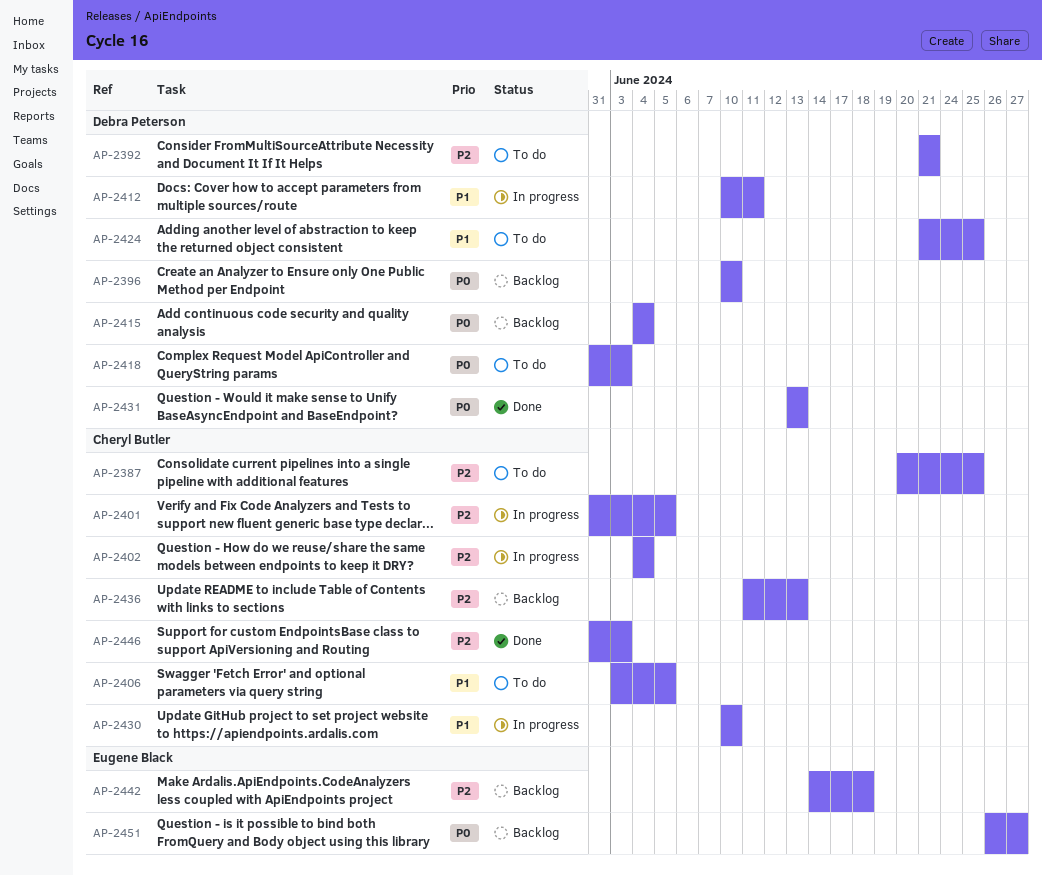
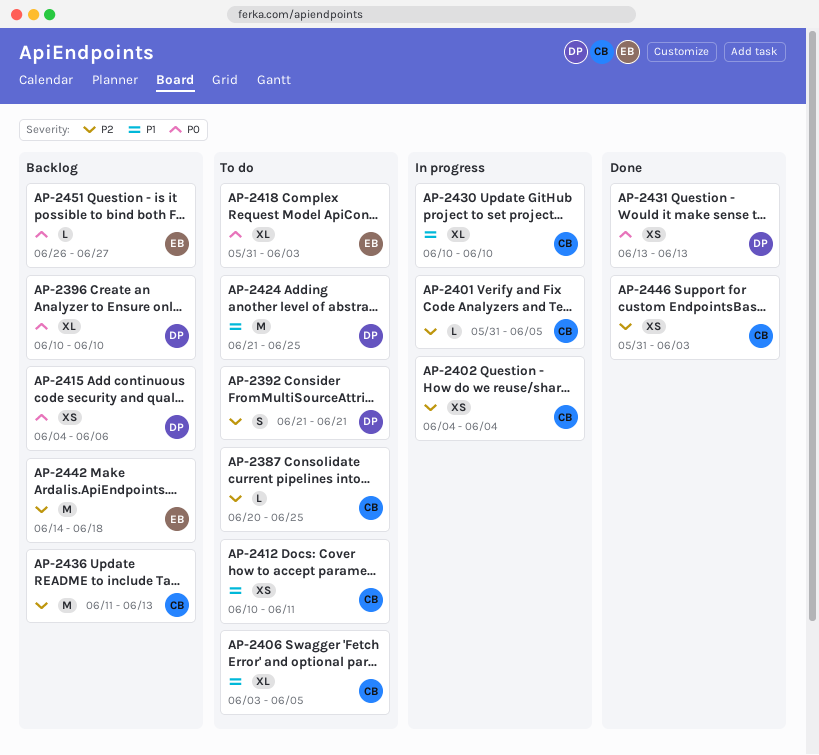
AP-2412, status: In progress -> To do
AP-2412, owner: Debra Peterson -> Cheryl Butler
AP-2415, due: Jun 4 -> Jun 6
AP-2418, owner: Debra Peterson -> Eugene Black

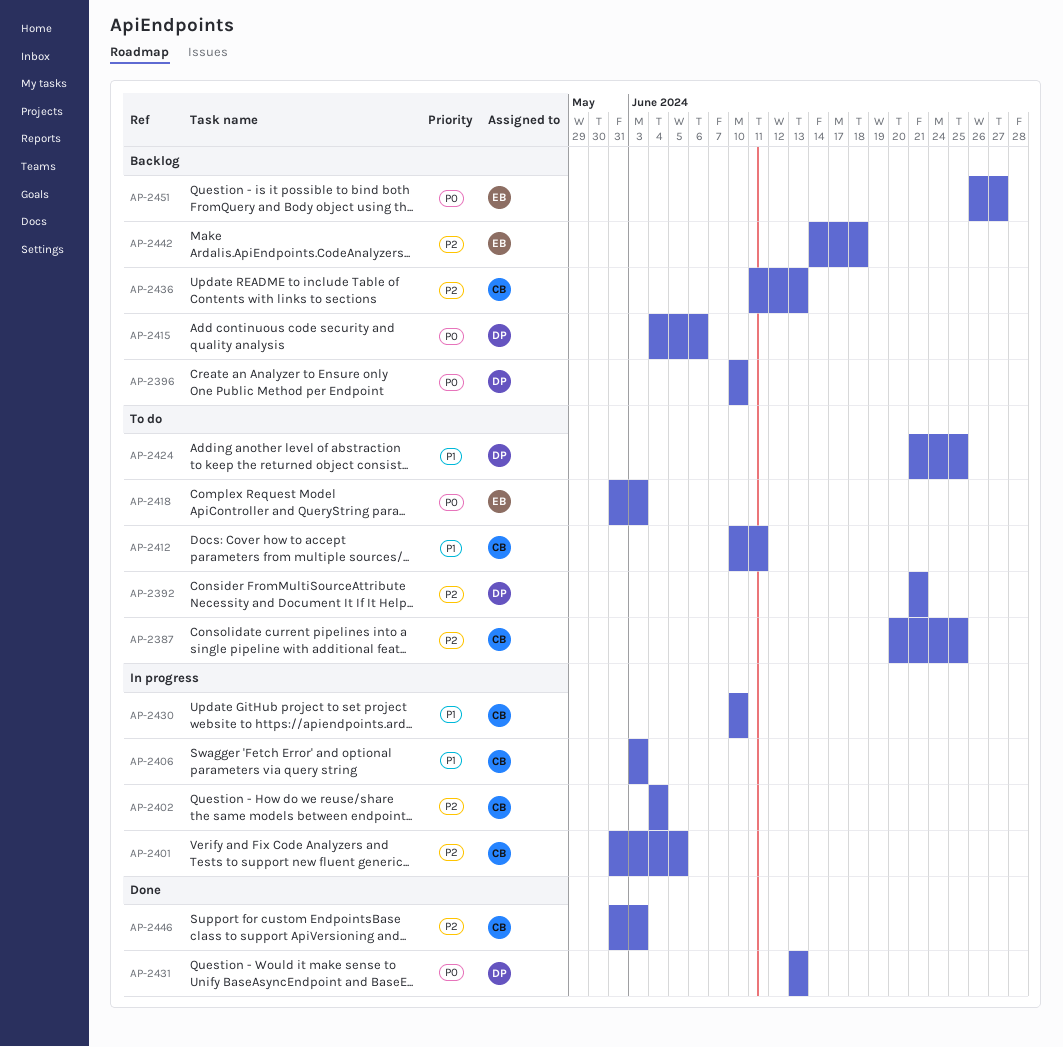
AP-2406, status: To do -> In progress
AP-2406, due: Jun 5 -> Jun 3

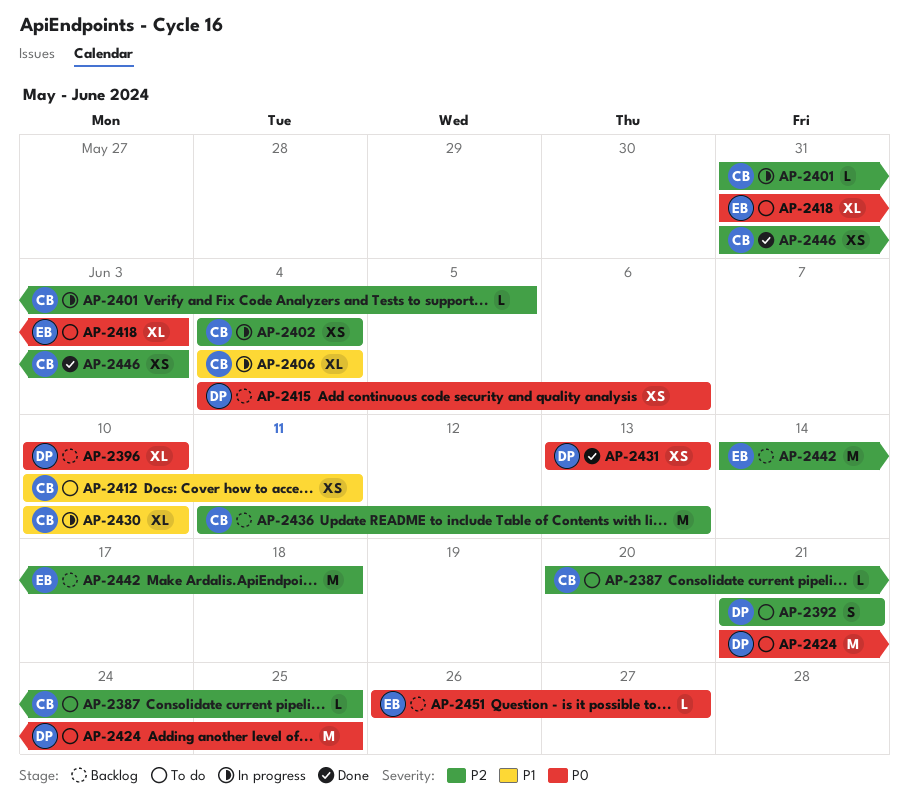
AP-2406, start: Jun 3 -> Jun 4
AP-2406, due: Jun 3 -> Jun 4
AP-2424, priority: P1 -> P0

